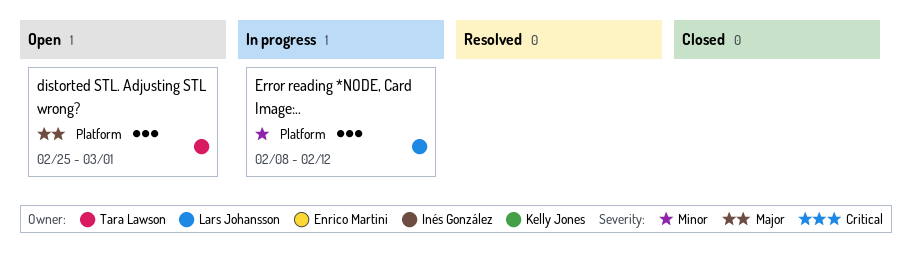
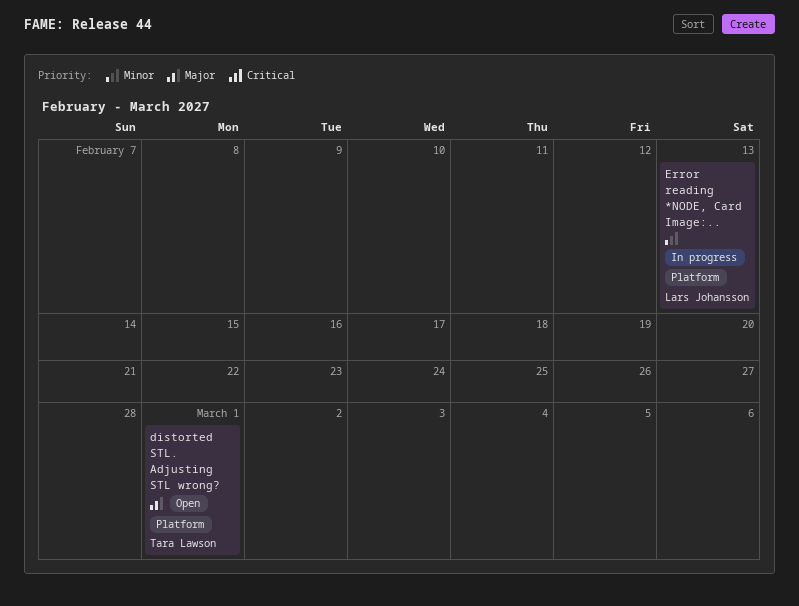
Error reading *NODE, Card Image:.., due: Feb 12 -> Feb 13

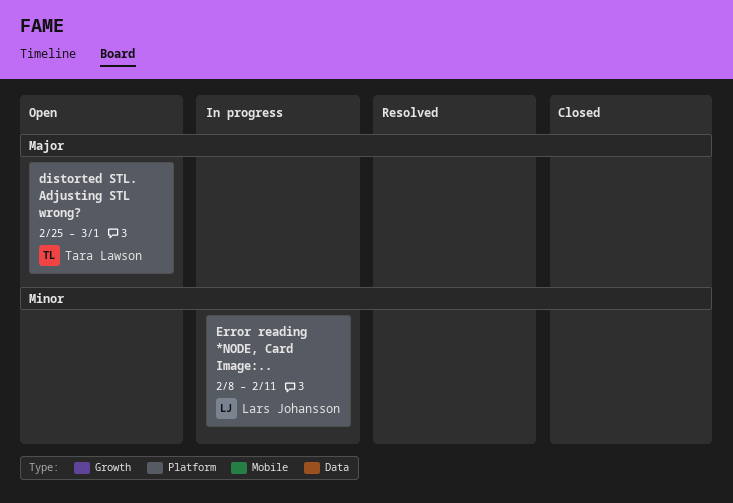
Error reading *NODE, Card Image:.., due: Feb 13 -> Feb 11

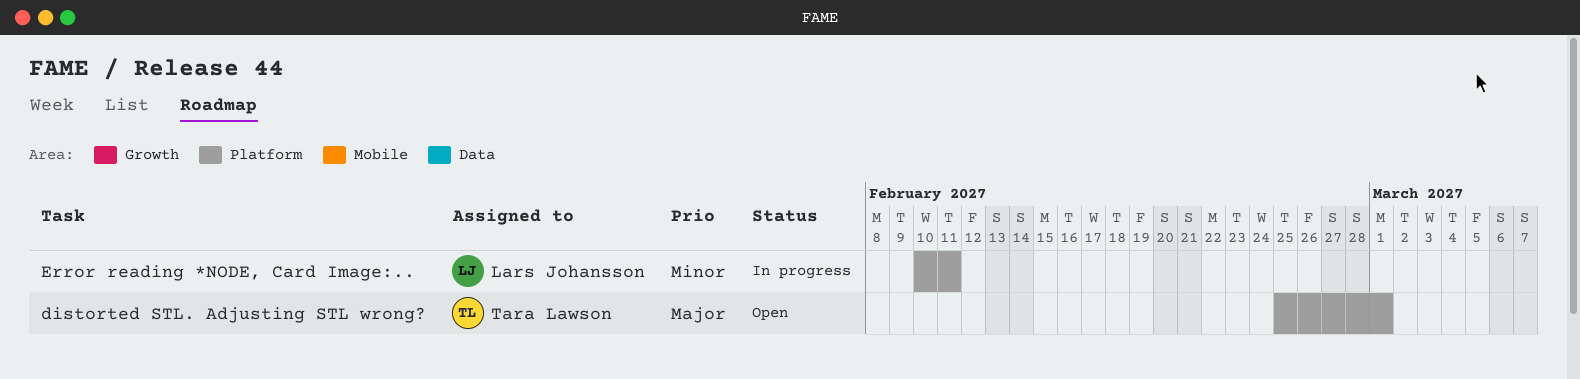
Error reading *NODE, Card Image:.., start: Feb 8 -> Feb 10

